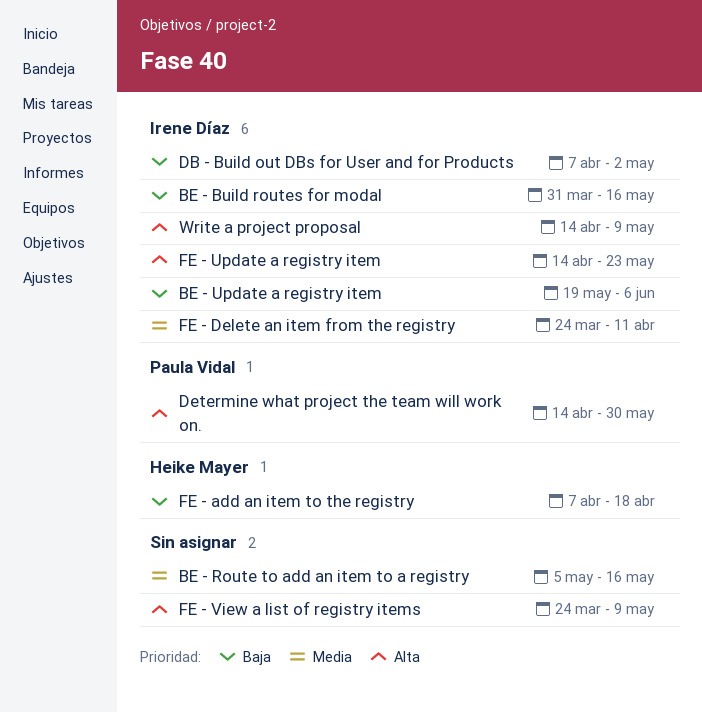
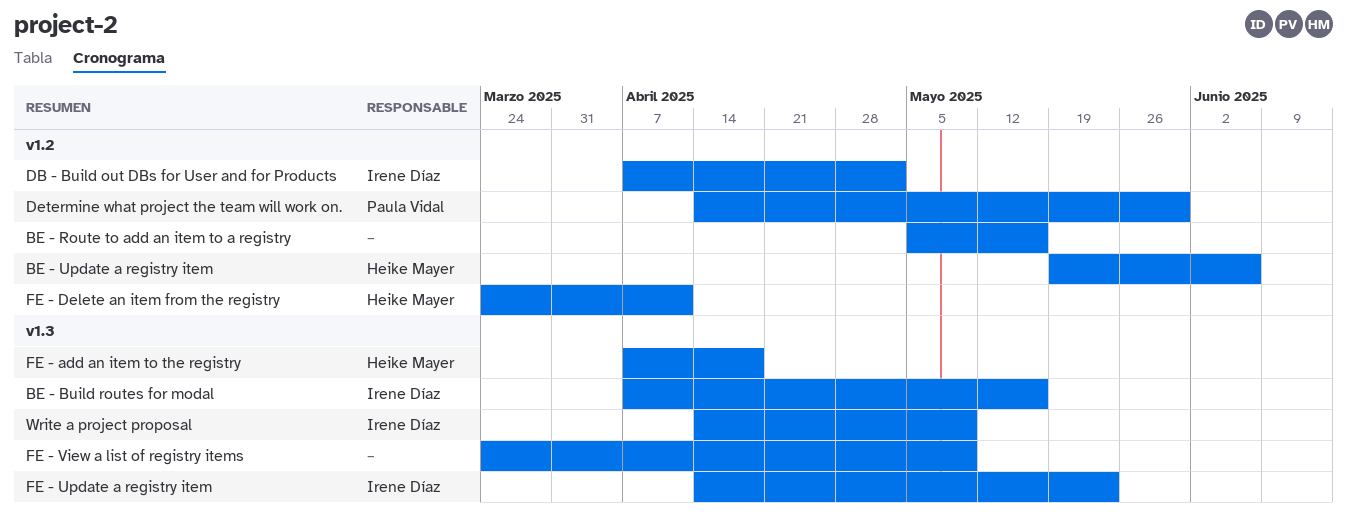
BE - Build routes for modal, start: Mar 31 -> Apr 7
BE - Update a registry item, owner: Irene Díaz -> Heike Mayer
FE - Delete an item from the registry, owner: Irene Díaz -> Heike Mayer

